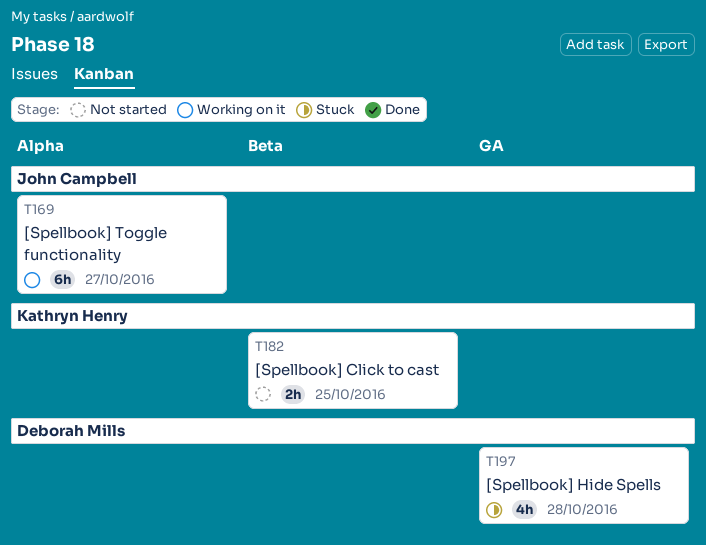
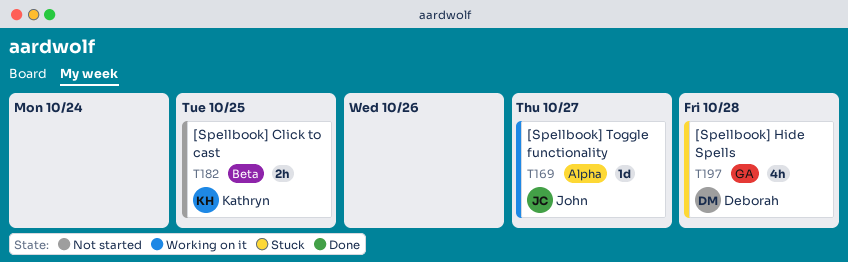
T169, estimate: 6h -> 1d

